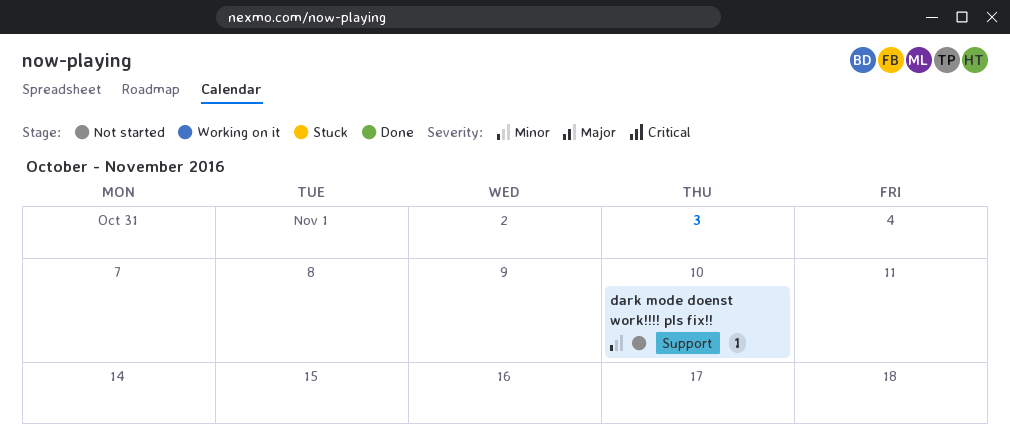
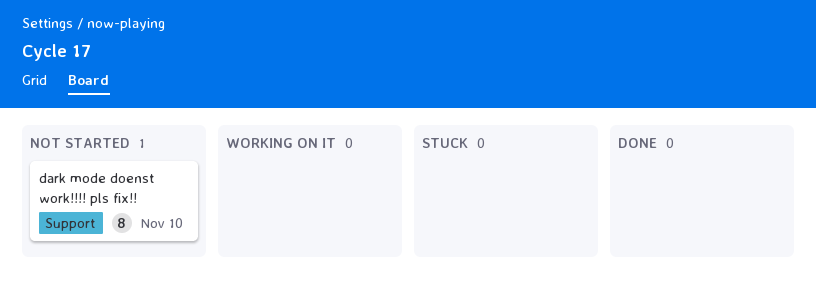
dark mode doenst work!!!! pls fix!!, estimate: 1 -> 8

